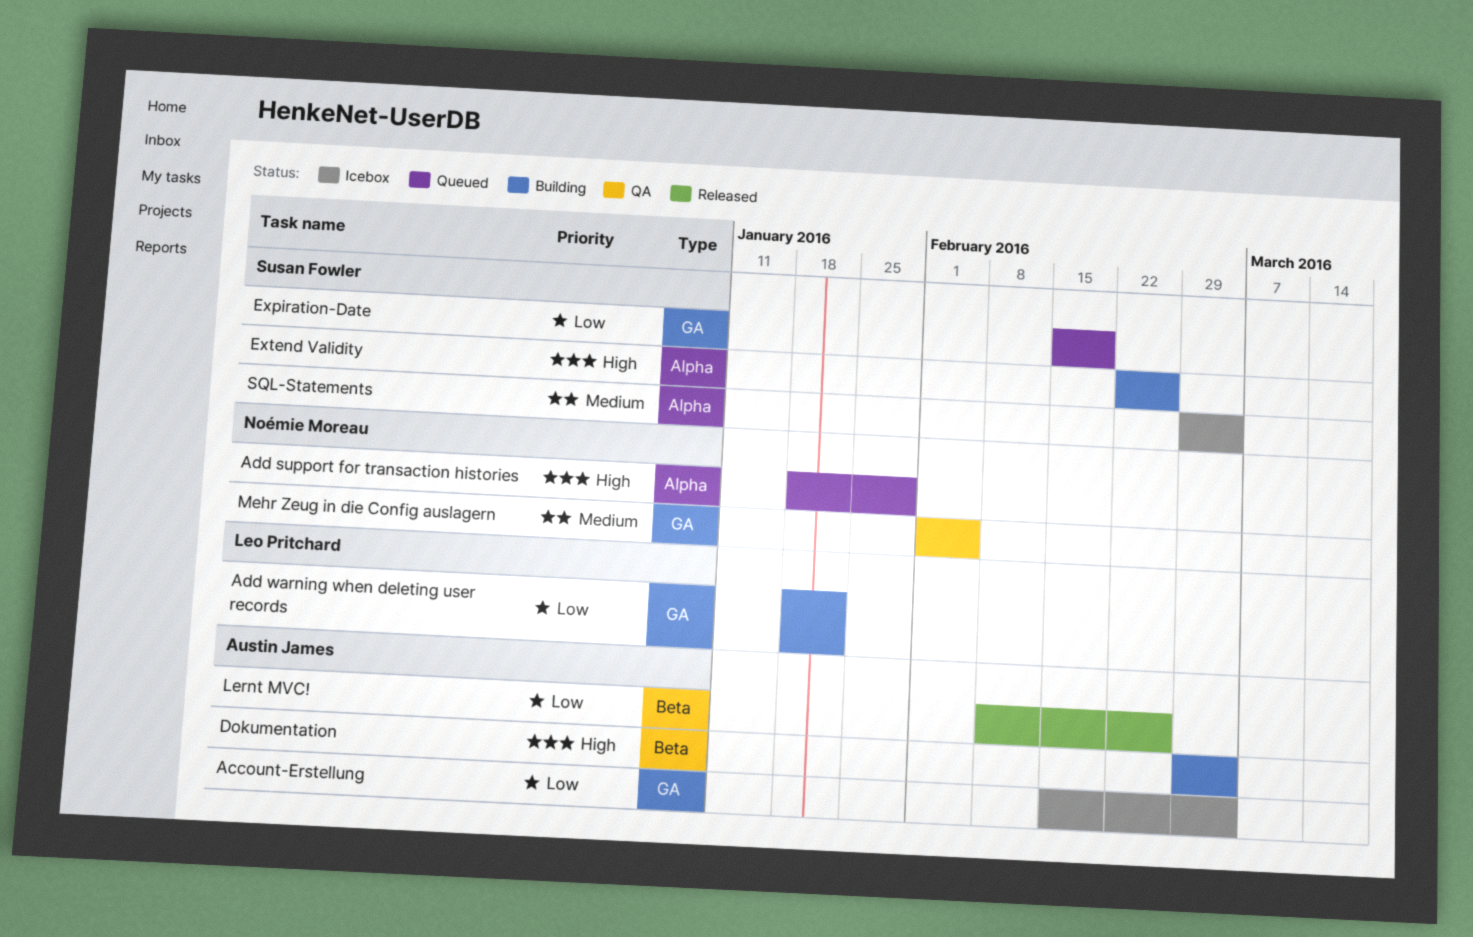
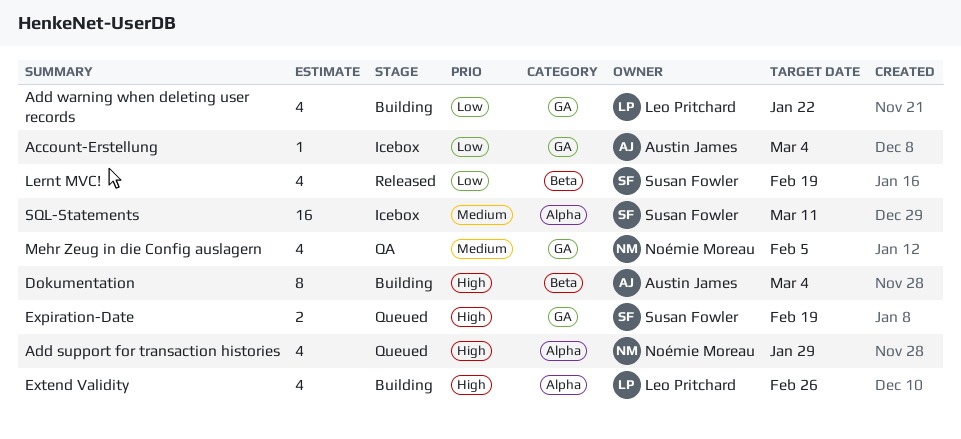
Expiration-Date, priority: Low -> High
Extend Validity, owner: Susan Fowler -> Leo Pritchard
Lernt MVC!, owner: Austin James -> Susan Fowler
Lernt MVC!, due: Feb 26 -> Feb 19
SQL-Statements, due: Mar 4 -> Mar 11

